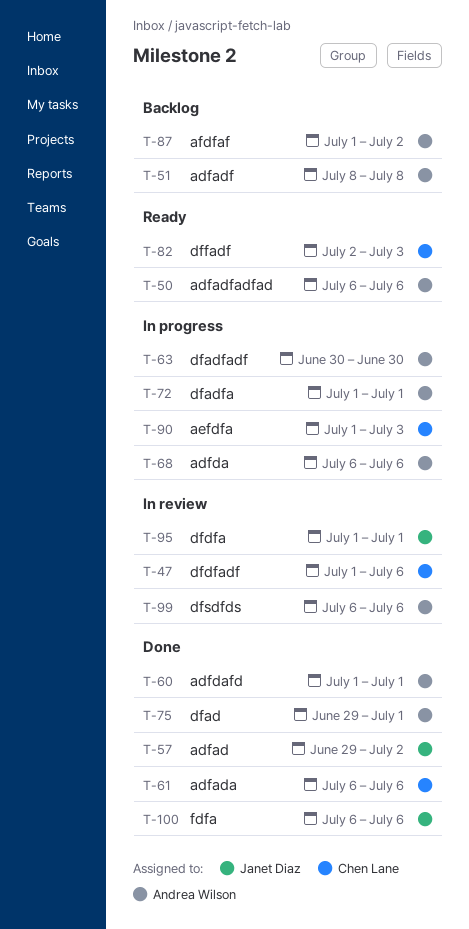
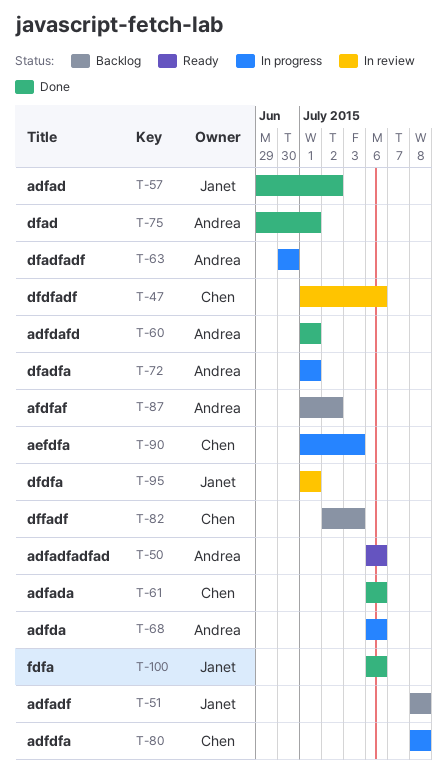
T-51, owner: Andrea Wilson -> Janet Diaz
T-80: none -> present
T-82, status: Ready -> Backlog
T-99: present -> none

